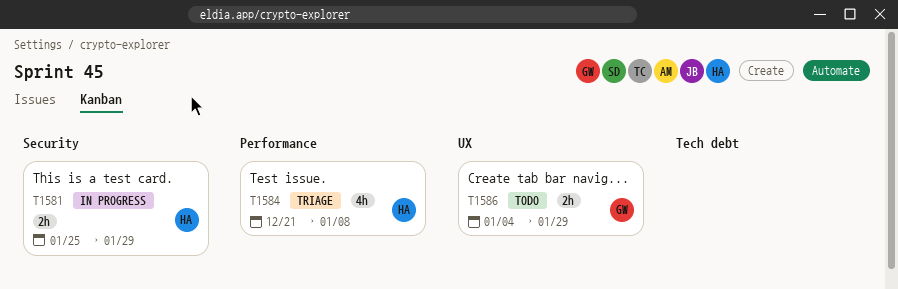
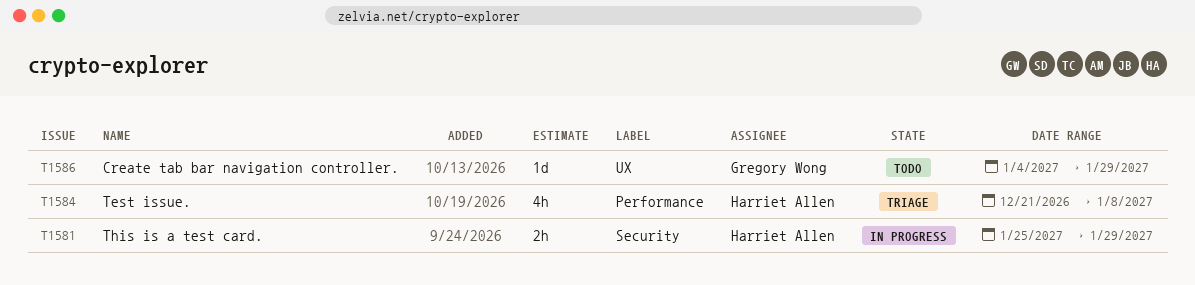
T1586, estimate: 2h -> 1d

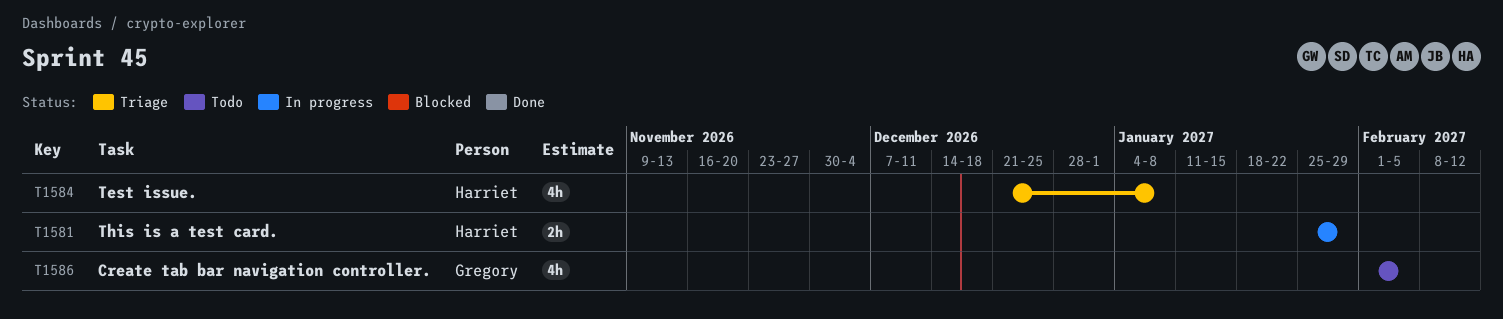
T1586, estimate: 1d -> 4h
T1586, start: Jan 4 -> Feb 1
T1586, due: Jan 29 -> Feb 5

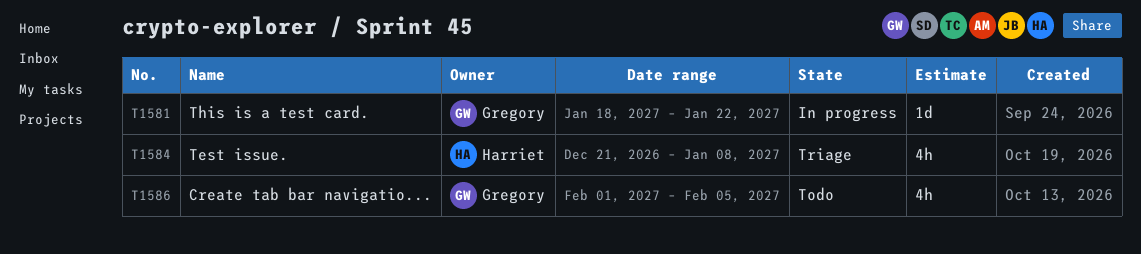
T1581, owner: Harriet -> Gregory
T1581, estimate: 2h -> 1d
T1581, start: Jan 25 -> Jan 18
T1581, due: Jan 29 -> Jan 22

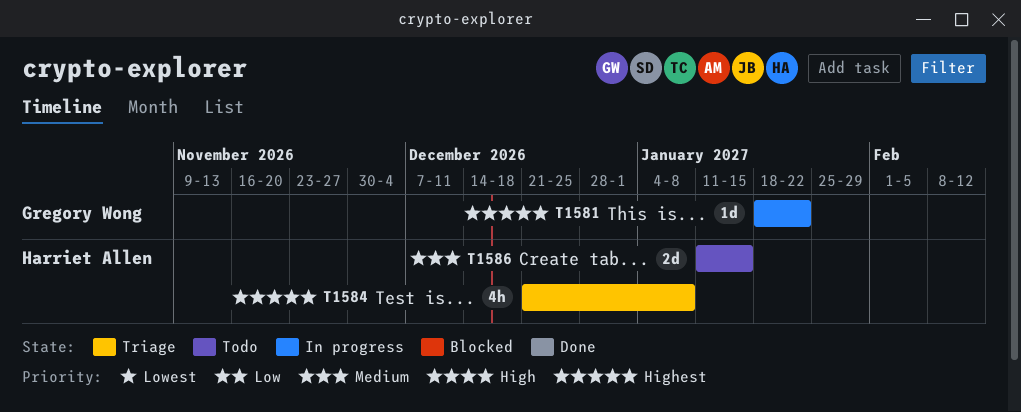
T1586, owner: Gregory Wong -> Harriet Allen
T1586, estimate: 4h -> 2d
T1586, start: Feb 1 -> Jan 11
T1586, due: Feb 5 -> Jan 15

